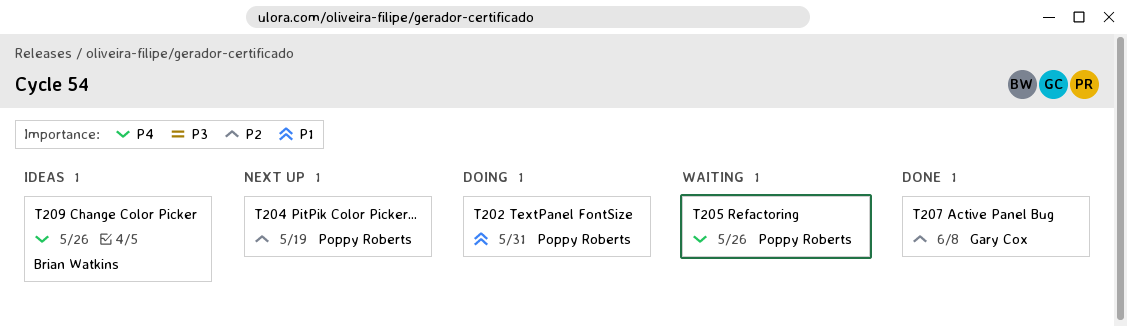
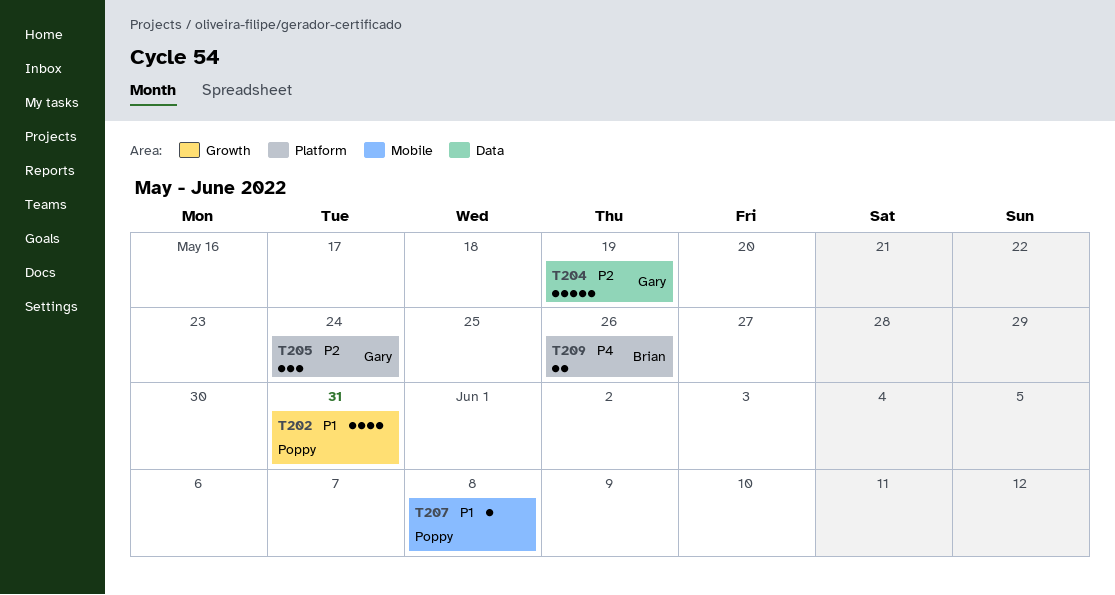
T204, owner: Poppy Roberts -> Gary Cox
T205, owner: Poppy Roberts -> Gary Cox
T205, priority: P4 -> P2
T205, due: May 26 -> May 24
T207, owner: Gary Cox -> Poppy Roberts
T207, priority: P2 -> P1

